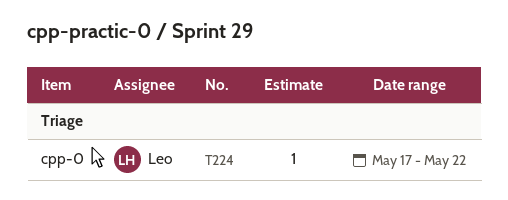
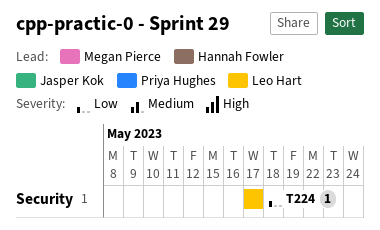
T224, due: May 22 -> May 17

